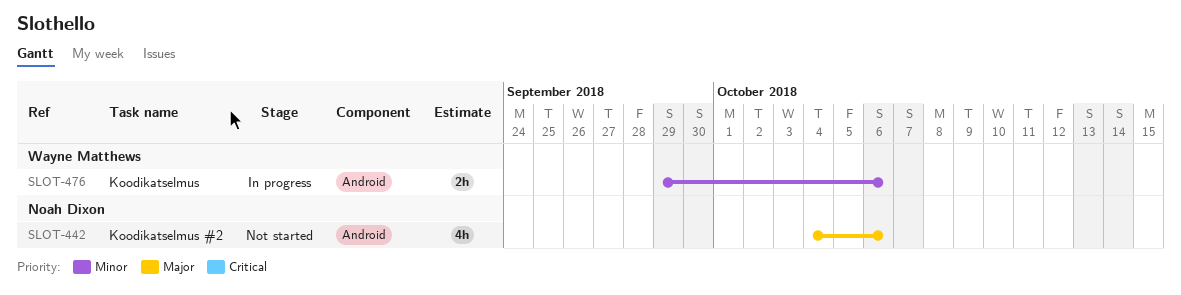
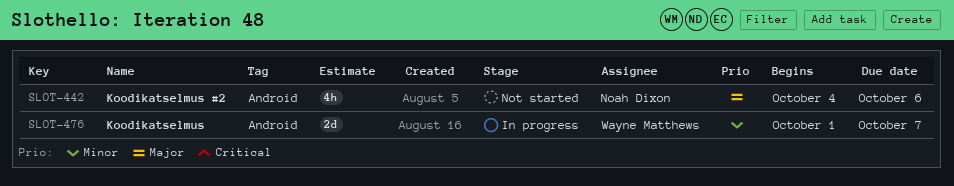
SLOT-476, estimate: 2h -> 2d
SLOT-476, start: Sep 29 -> Oct 1
SLOT-476, due: Oct 6 -> Oct 7

